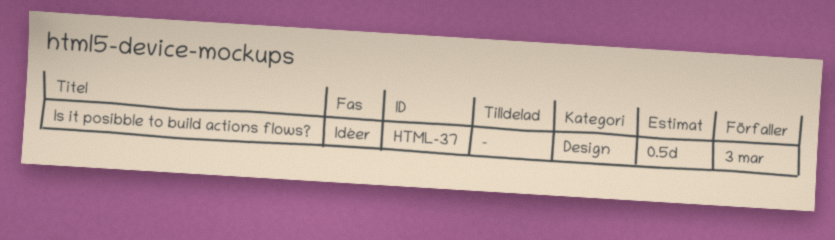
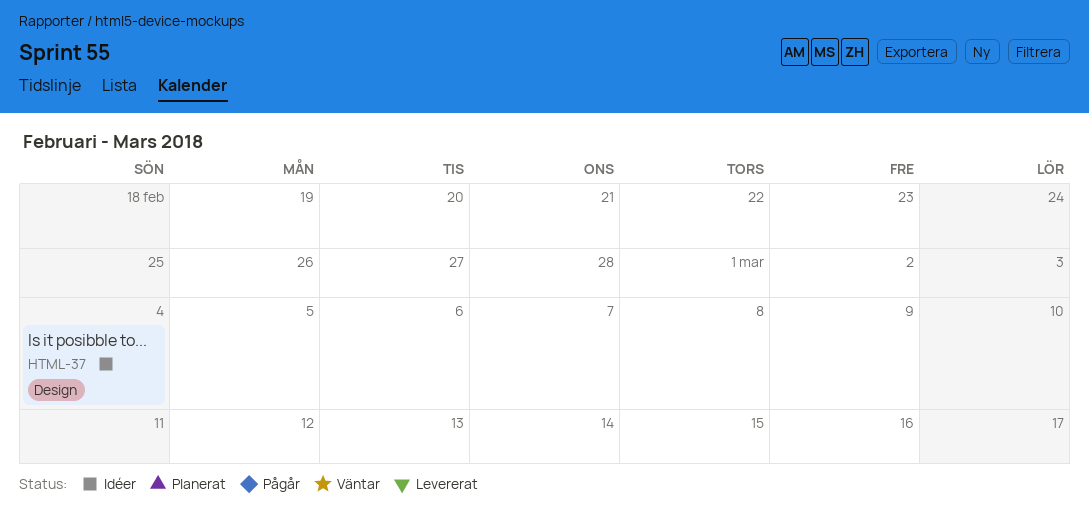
HTML-37, due: Mar 3 -> Mar 4

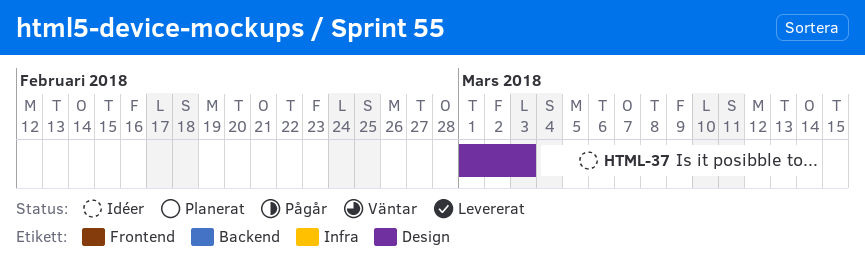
HTML-37, due: Mar 4 -> Mar 3

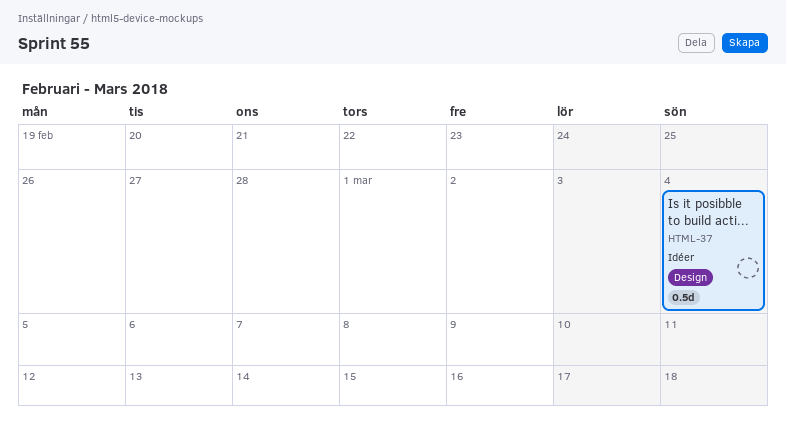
HTML-37, due: Mar 3 -> Mar 4

